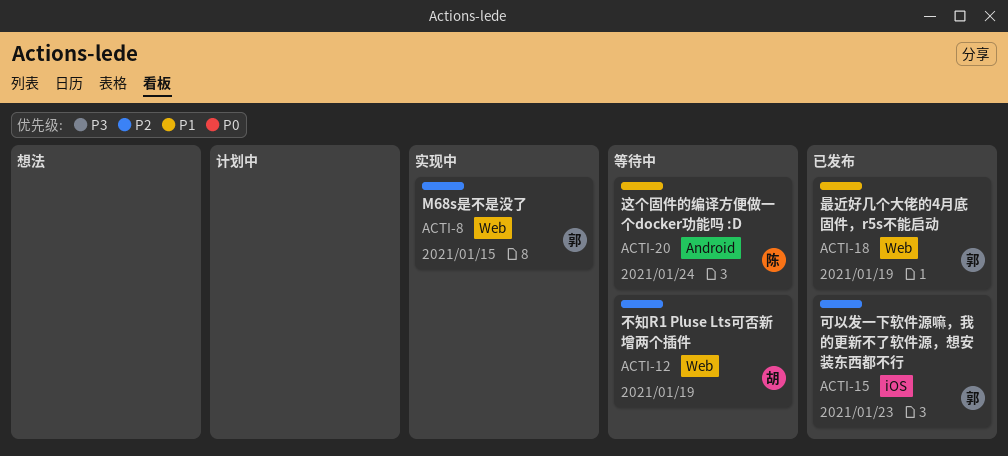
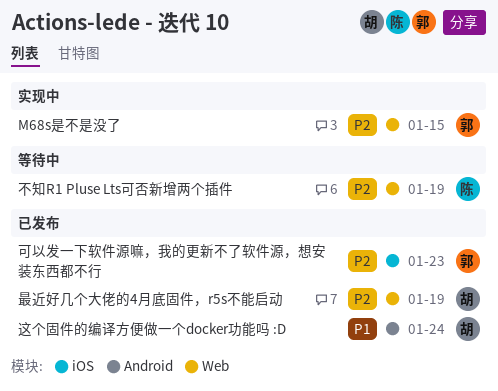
不知R1 Pluse Lts可否新增两个插件, owner: 胡 -> 陈
最近好几个大佬的4月底固件，r5s不能启动, owner: 郭 -> 胡
最近好几个大佬的4月底固件，r5s不能启动, priority: P1 -> P2
这个固件的编译方便做一个docker功能吗 :D, status: 等待中 -> 已发布
这个固件的编译方便做一个docker功能吗 :D, owner: 陈 -> 胡

